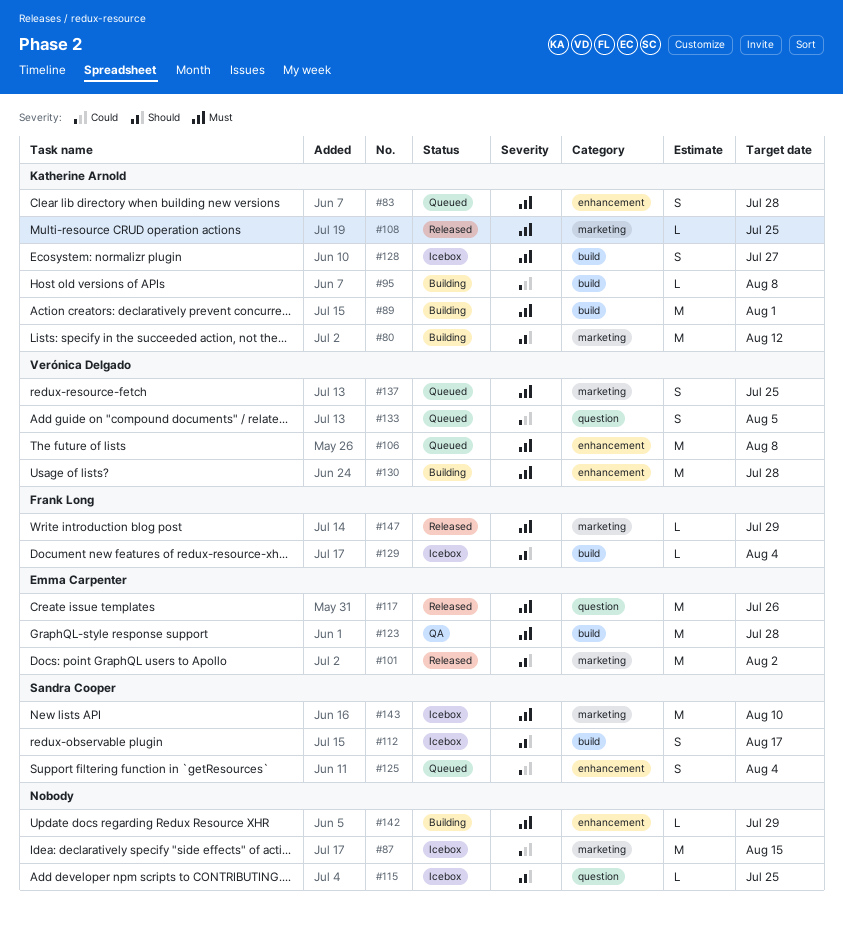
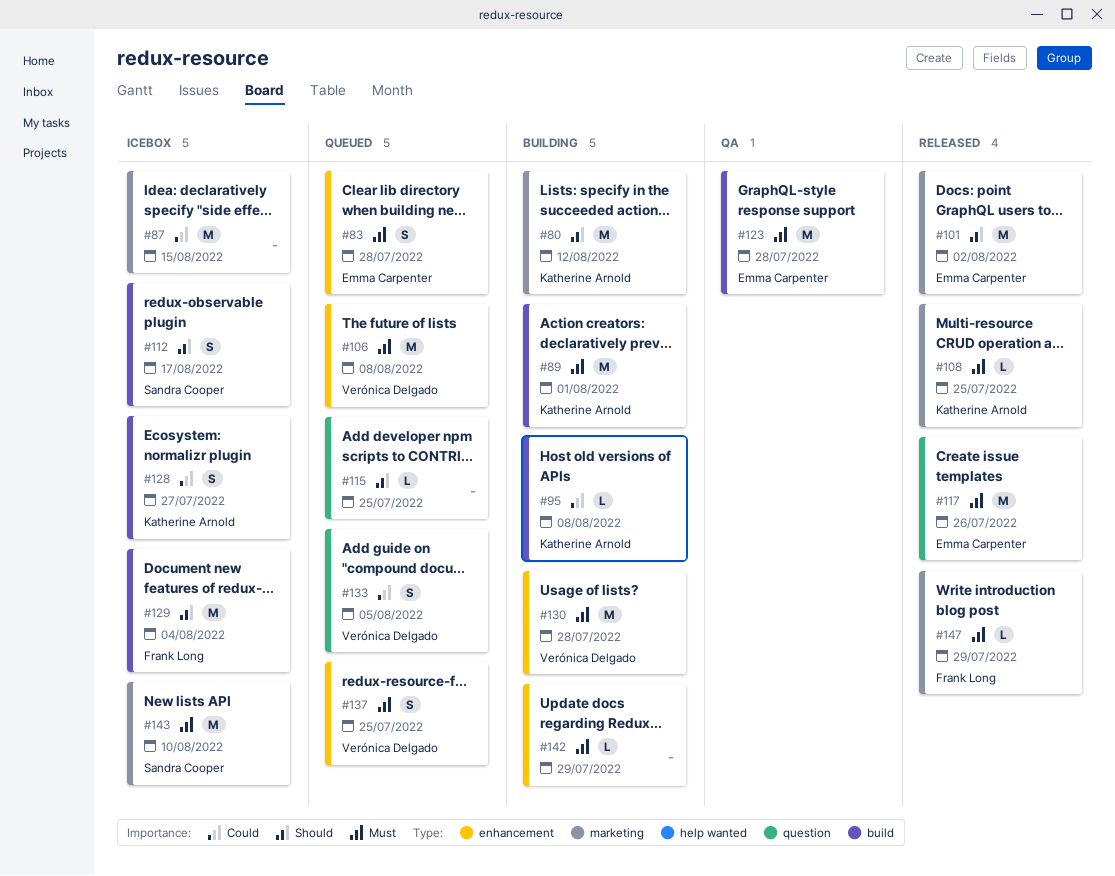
#83, owner: Katherine Arnold -> Emma Carpenter
#115, status: Icebox -> Queued
#125: present -> none
#128, priority: Must -> Could
#129, estimate: L -> M
#137, label: marketing -> enhancement

